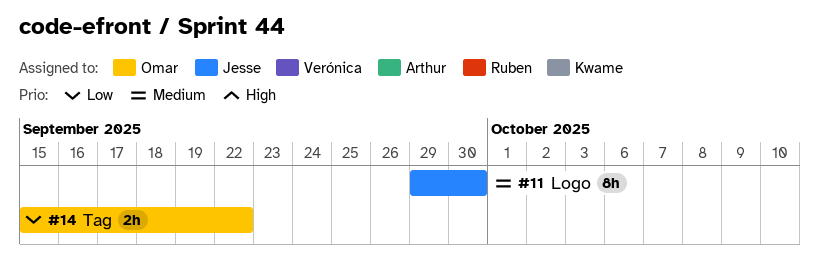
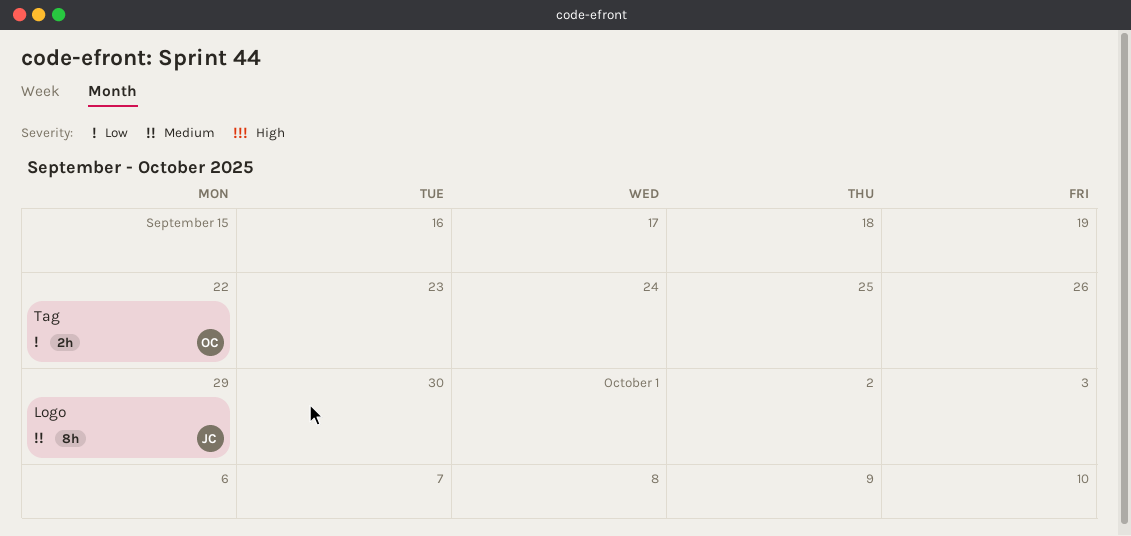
Logo, due: Sep 30 -> Sep 29

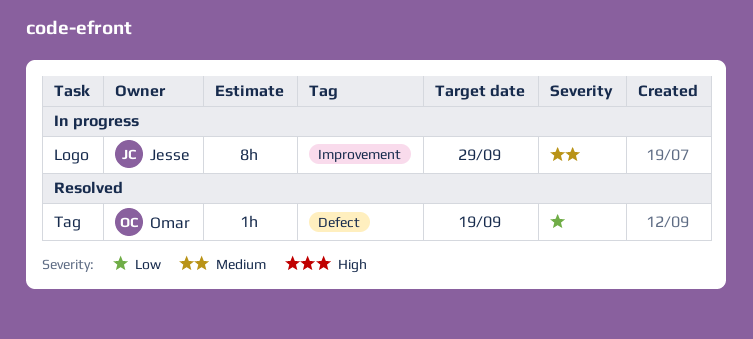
Tag, estimate: 2h -> 1h
Tag, due: Sep 22 -> Sep 19

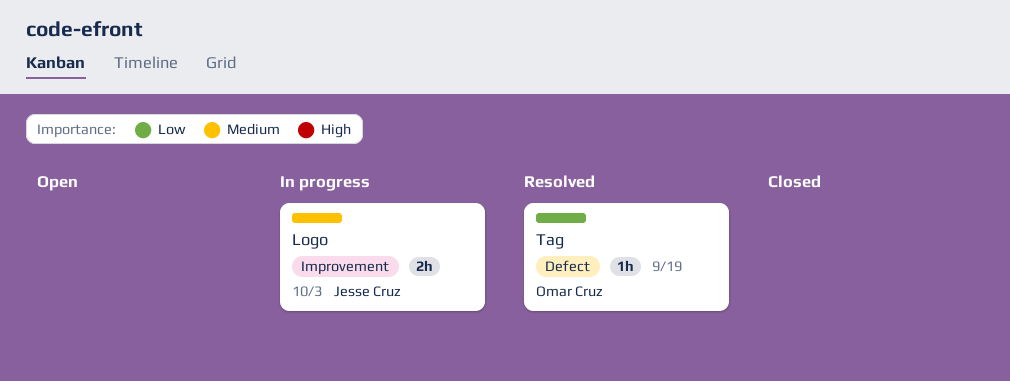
Logo, estimate: 8h -> 2h
Logo, due: Sep 29 -> Oct 3

